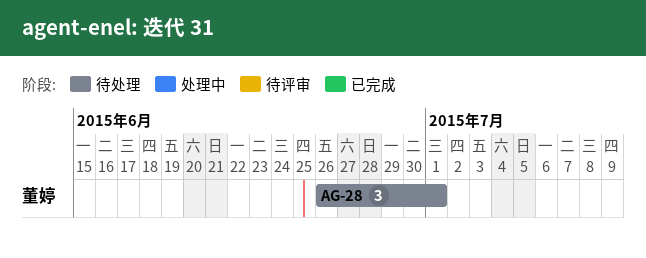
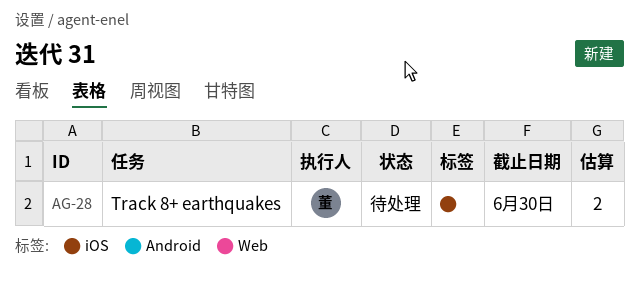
AG-28, estimate: 3 -> 2
AG-28, due: Jul 1 -> Jun 30

